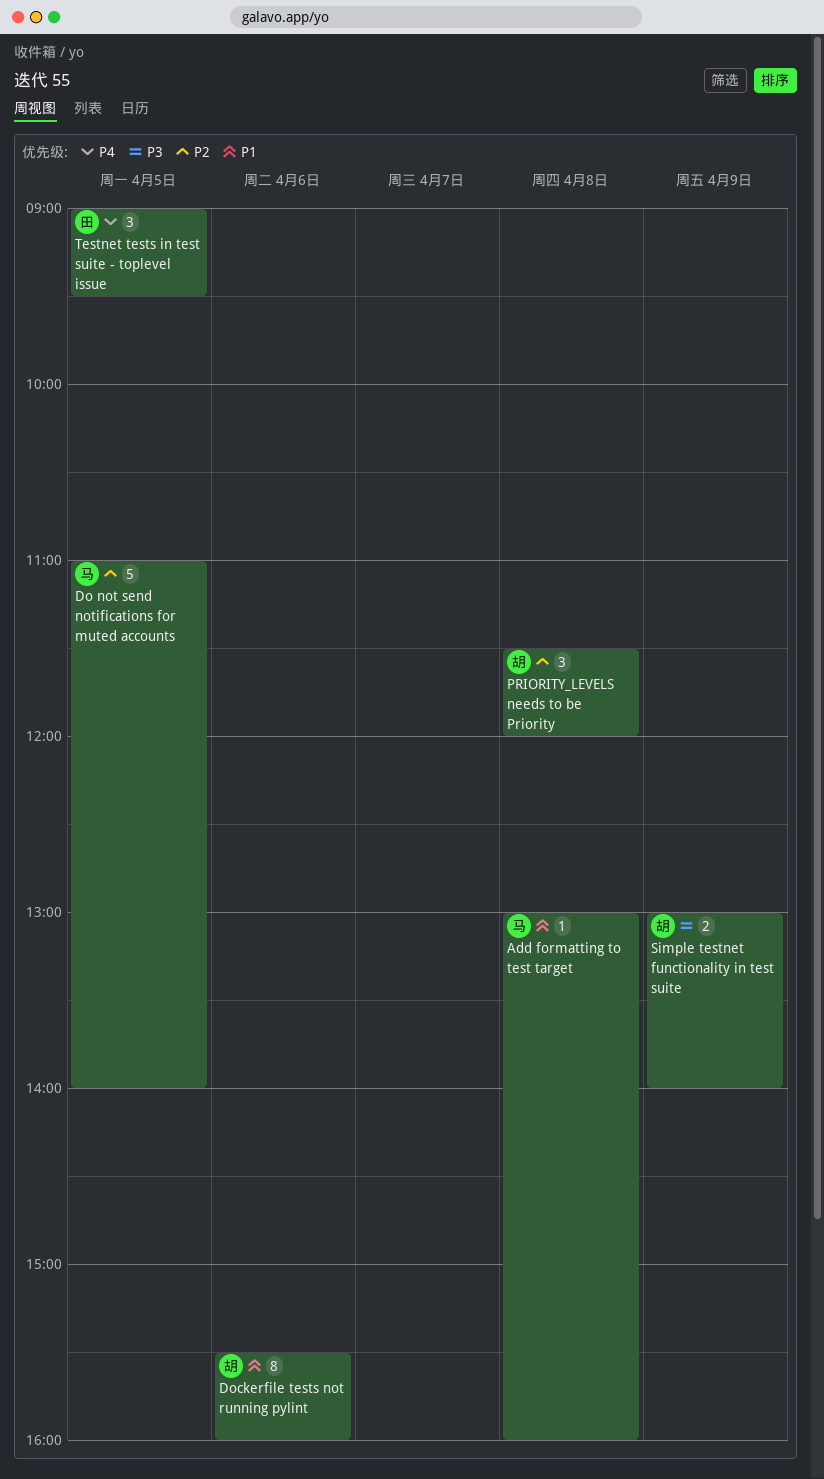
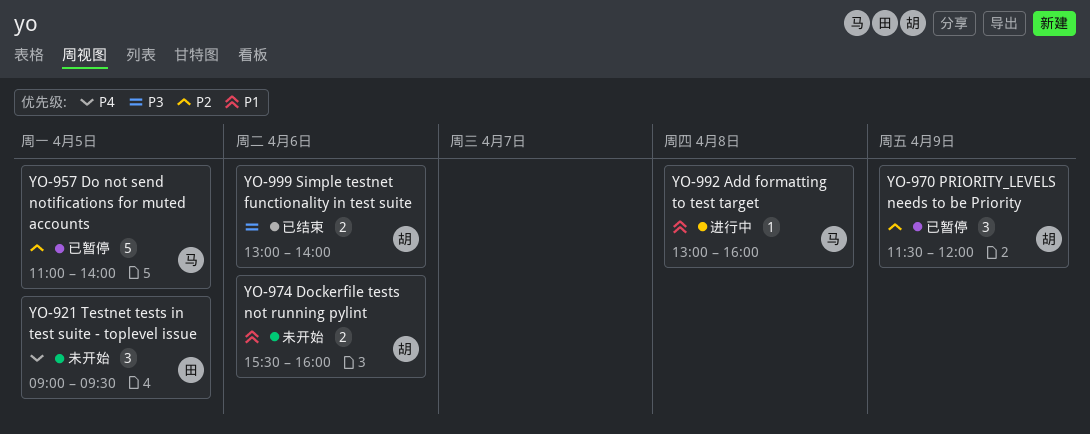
Dockerfile tests not running pylint, estimate: 8 -> 2
PRIORITY_LEVELS needs to be Priority, day: Apr 8 -> Apr 9
Simple testnet functionality in test suite, day: Apr 9 -> Apr 6

